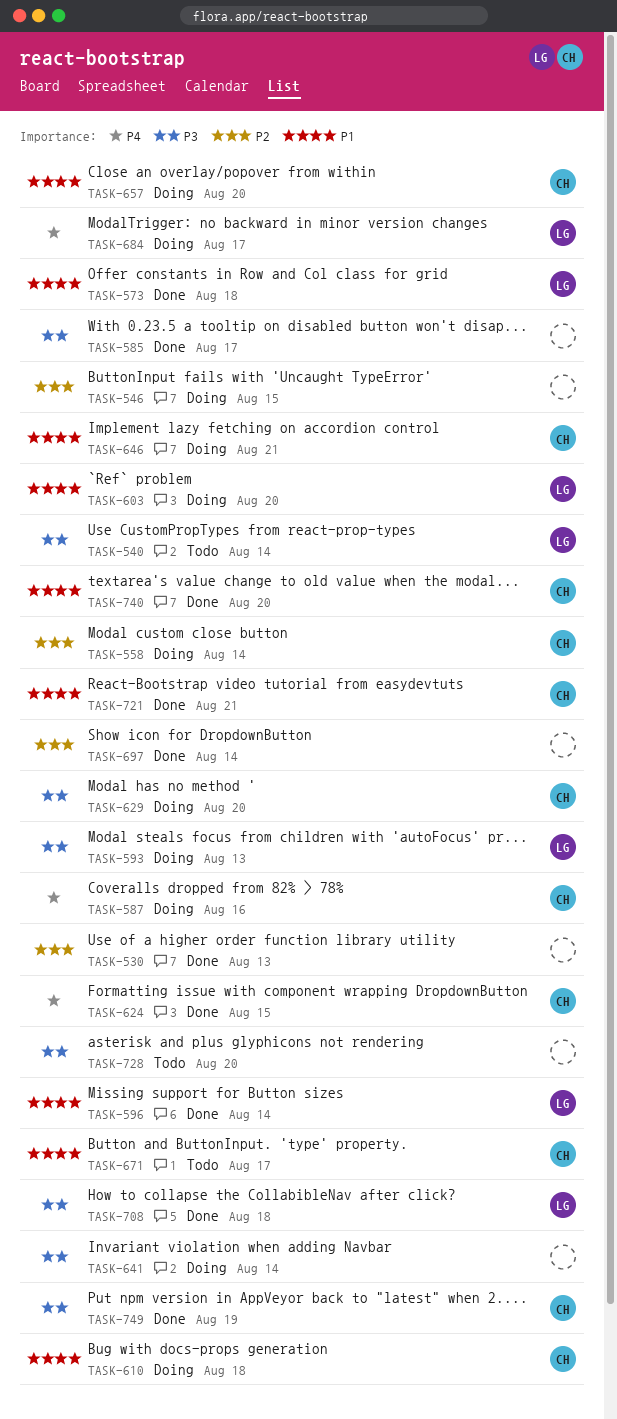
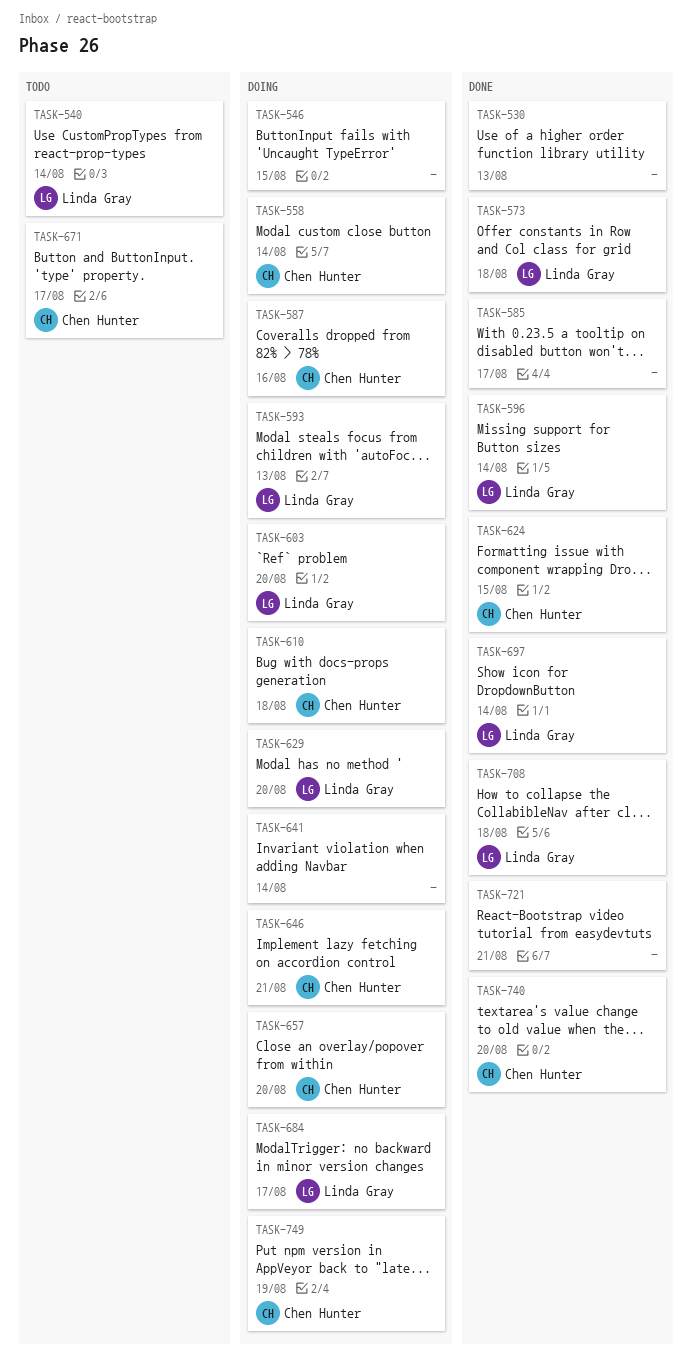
TASK-629, owner: Chen Hunter -> Linda Gray
TASK-697, owner: none -> Linda Gray
TASK-721, owner: Chen Hunter -> none
TASK-728: present -> none
TASK-749, status: Done -> Doing

